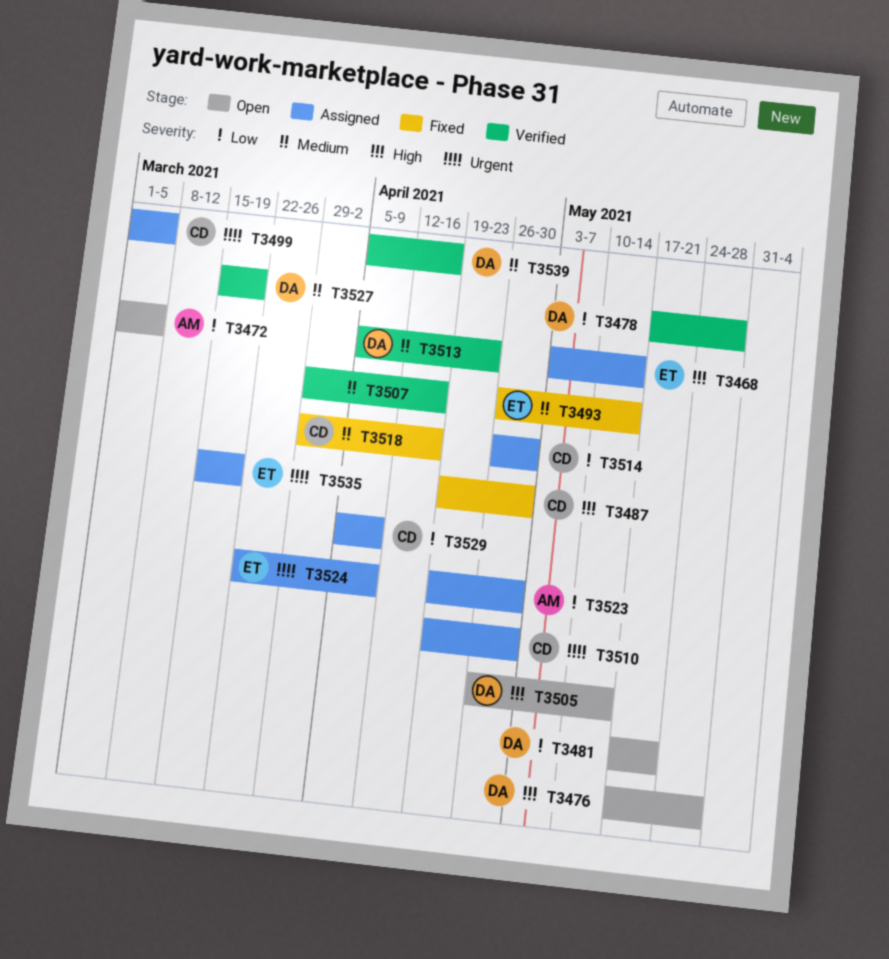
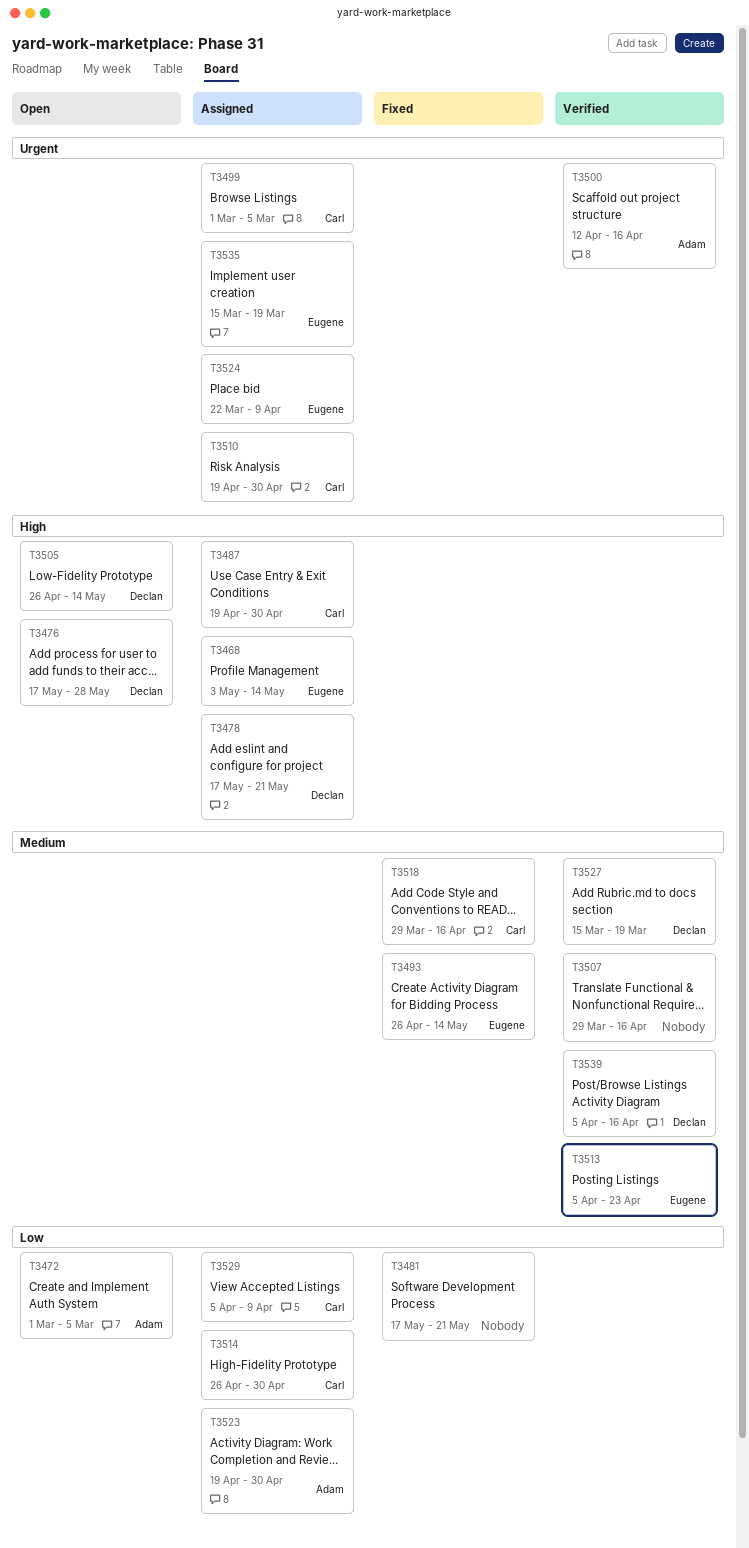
T3478, status: Verified -> Assigned
T3478, priority: Low -> High
T3478, due: May 28 -> May 21
T3481, status: Open -> Fixed
T3481, owner: Declan -> none
T3487, status: Fixed -> Assigned
T3500: none -> present
T3513, owner: Declan -> Eugene

